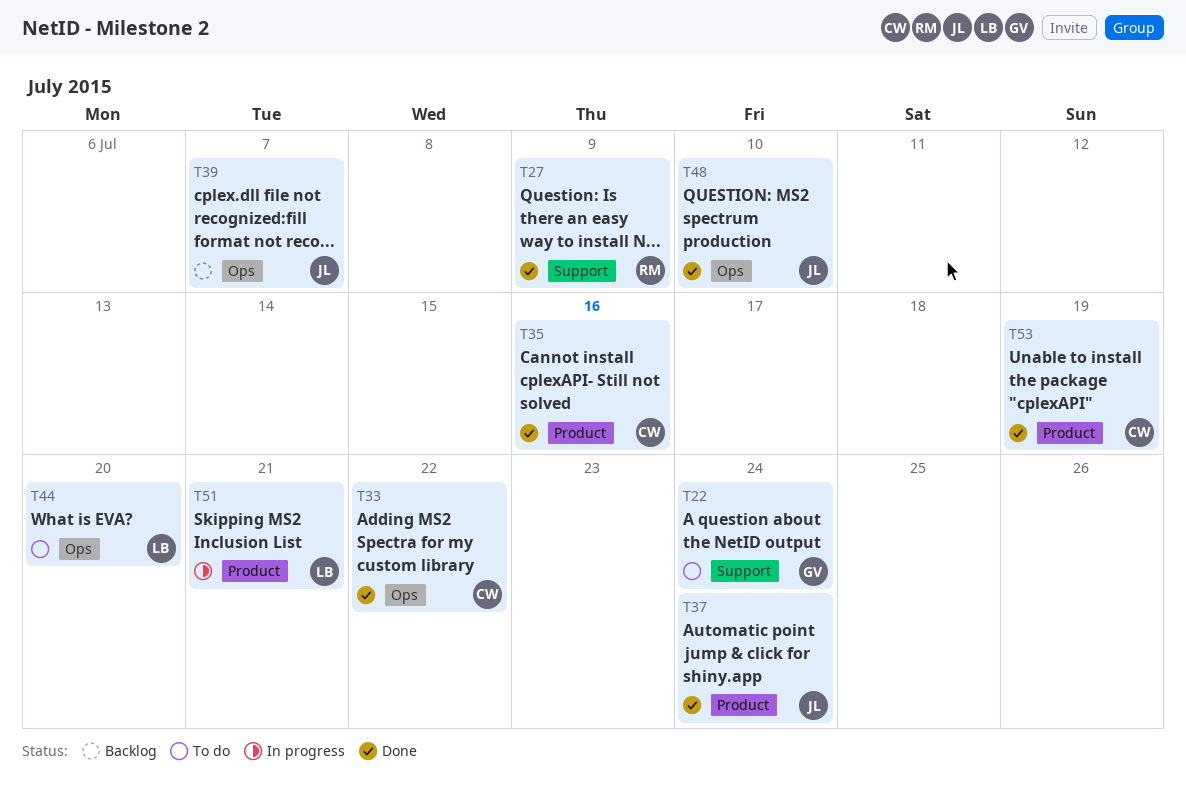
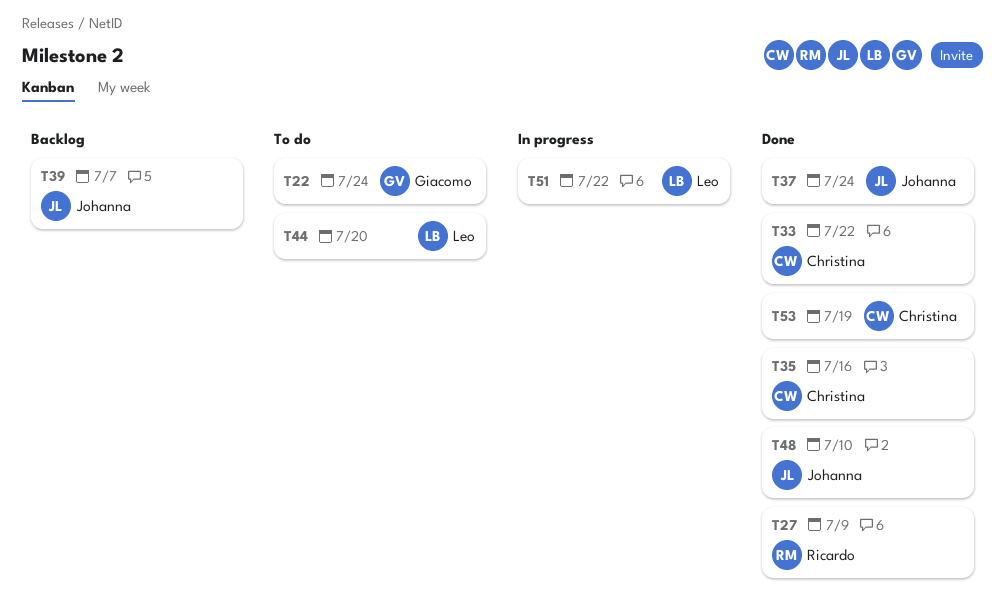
T51, due: Jul 21 -> Jul 22

